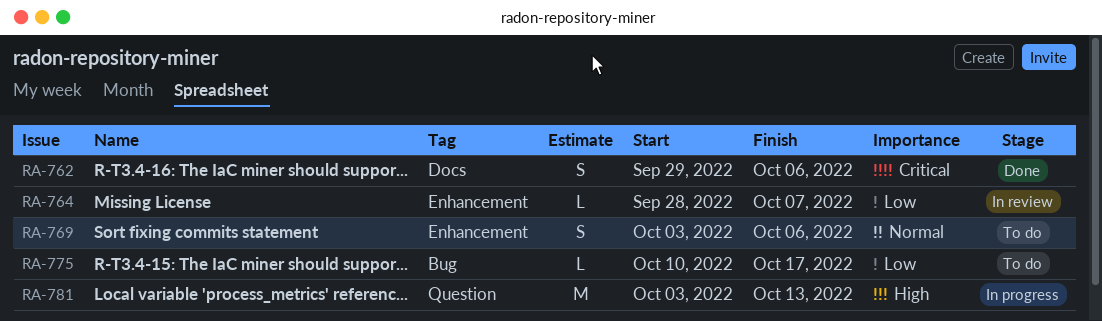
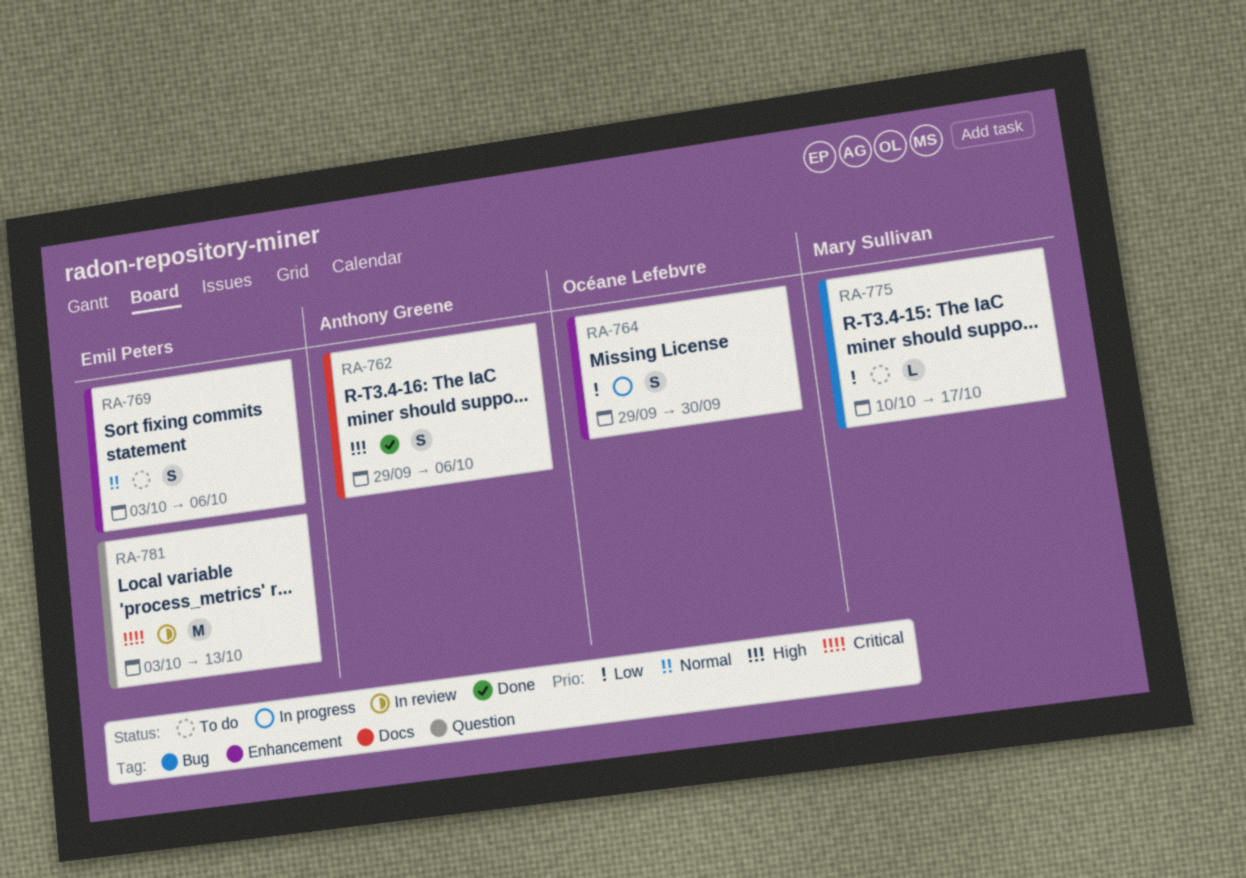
RA-762, priority: Critical -> High
RA-764, status: In review -> In progress
RA-764, estimate: L -> S
RA-764, start: Sep 28 -> Sep 29
RA-764, due: Oct 7 -> Sep 30
RA-781, status: In progress -> In review
RA-781, priority: High -> Critical

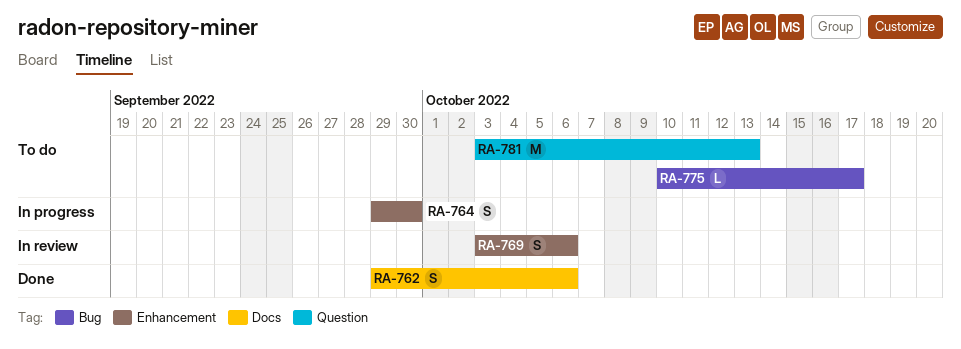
RA-769, status: To do -> In review
RA-781, status: In review -> To do

